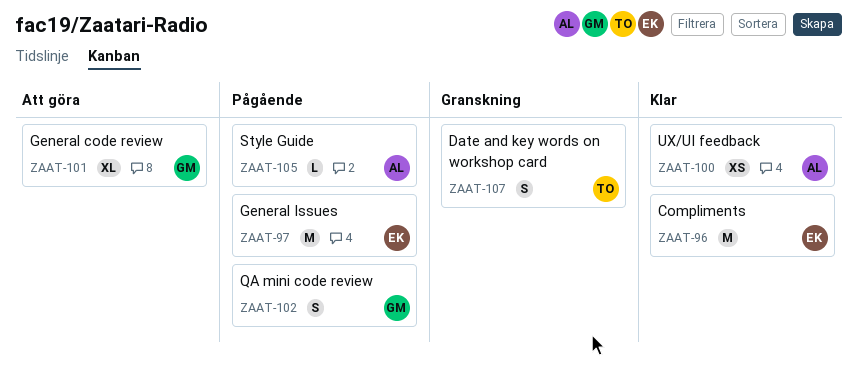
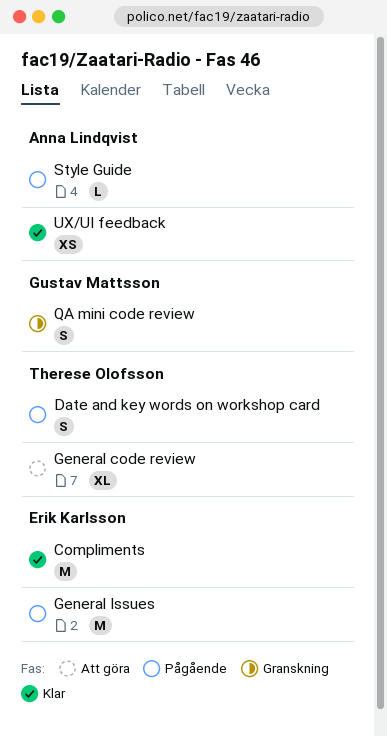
Date and key words on workshop card, status: Granskning -> Pågående
General code review, owner: Gustav Mattsson -> Therese Olofsson
QA mini code review, status: Pågående -> Granskning

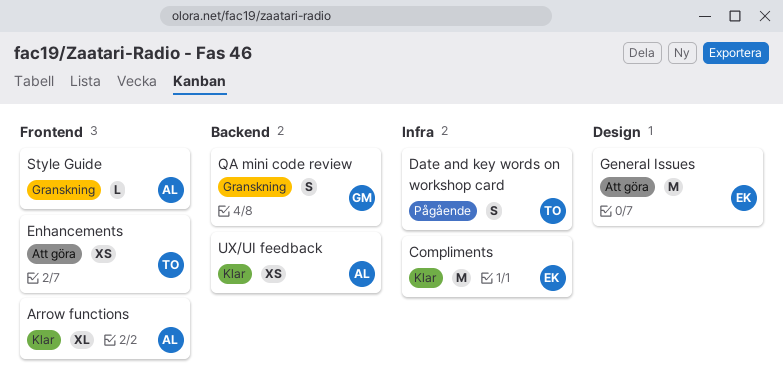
Arrow functions: none -> present
Enhancements: none -> present
General code review: present -> none
General Issues, status: Pågående -> Att göra
Style Guide, status: Pågående -> Granskning

